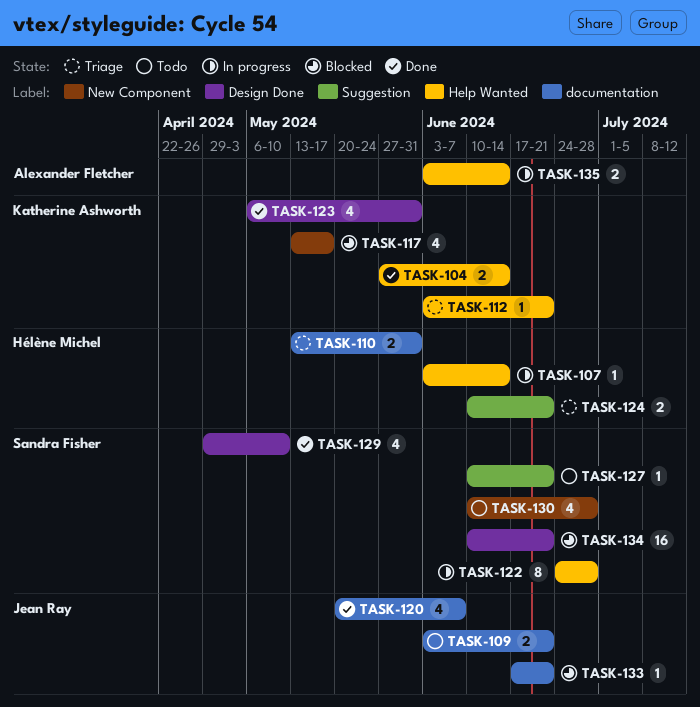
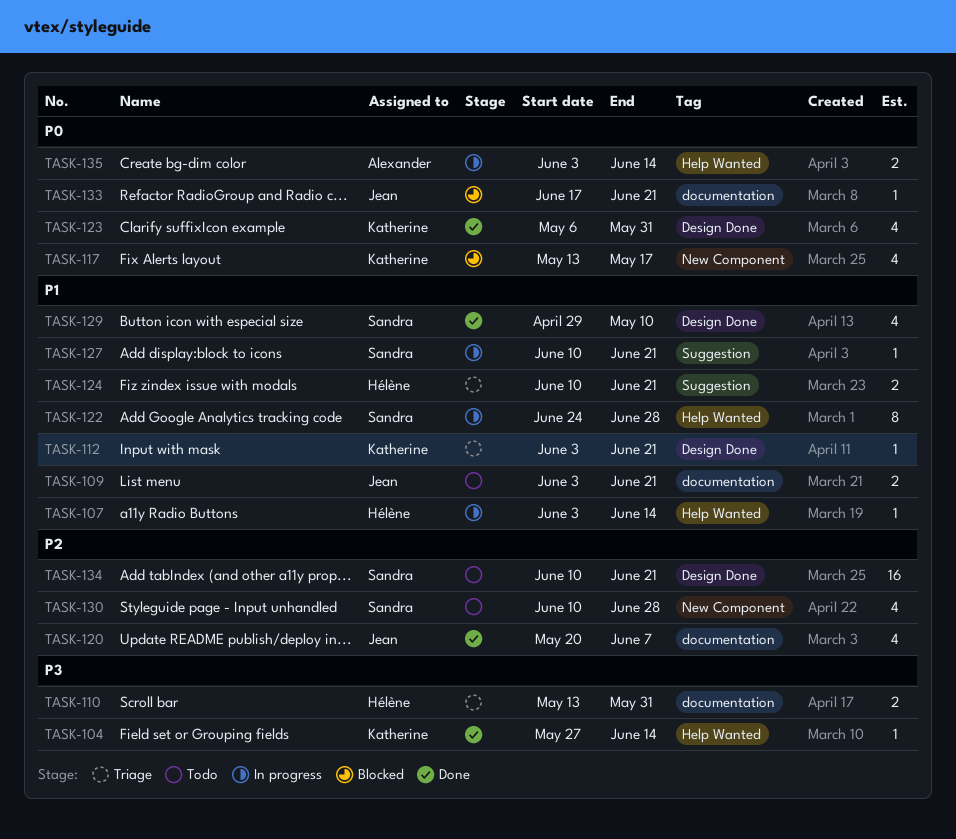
TASK-104, estimate: 2 -> 1
TASK-112, label: Help Wanted -> Design Done
TASK-127, status: Todo -> In progress
TASK-134, status: Blocked -> Todo

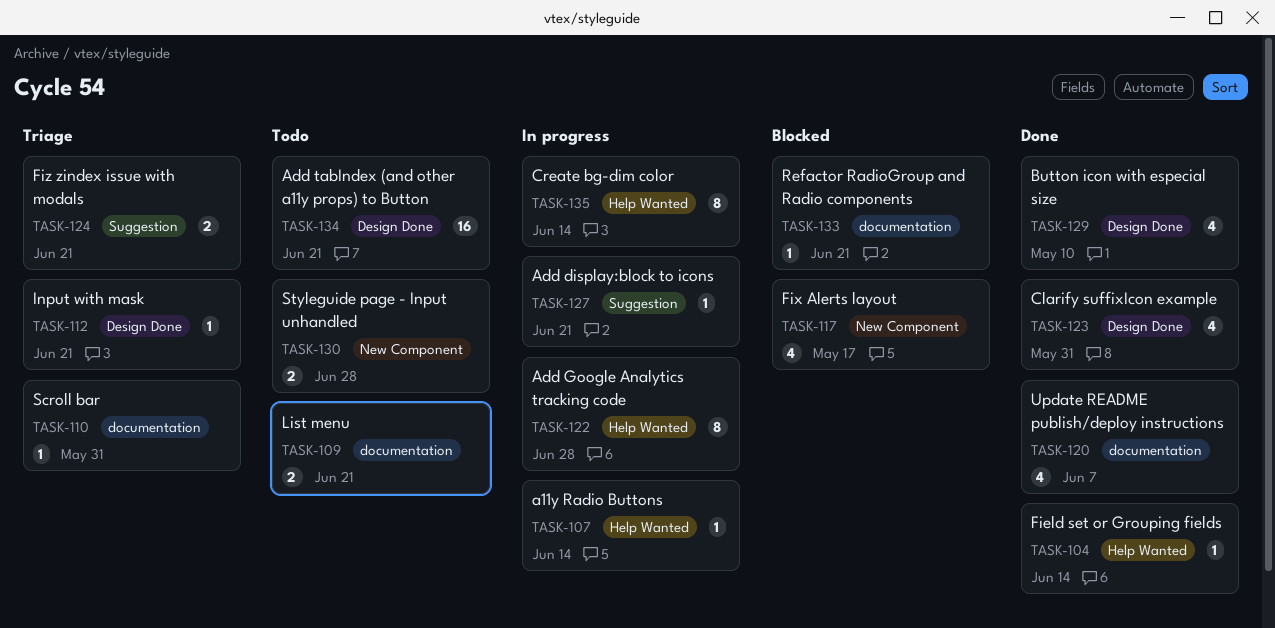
TASK-110, estimate: 2 -> 1
TASK-130, estimate: 4 -> 2
TASK-135, estimate: 2 -> 8

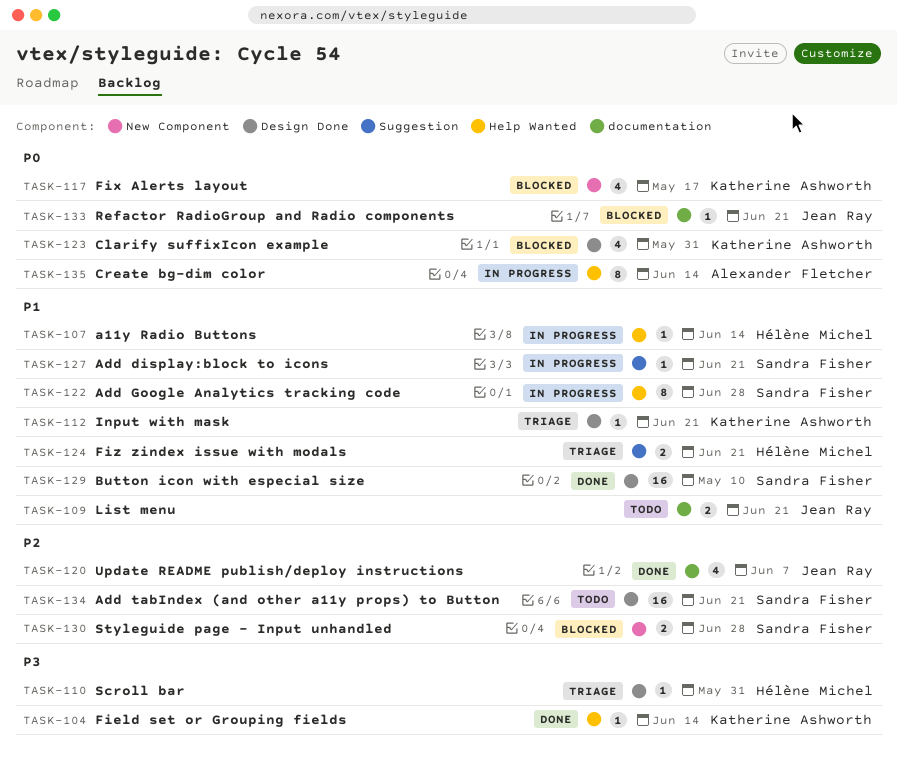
TASK-110, label: documentation -> Design Done
TASK-123, status: Done -> Blocked
TASK-129, estimate: 4 -> 16
TASK-130, status: Todo -> Blocked

